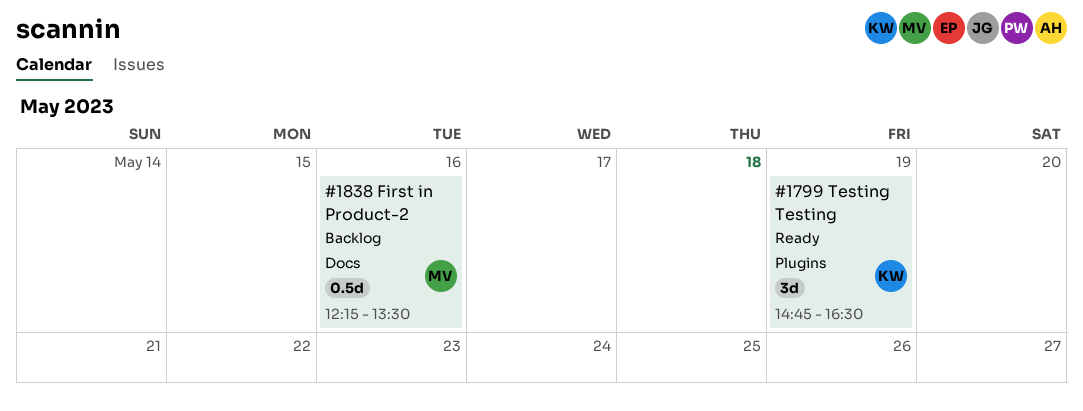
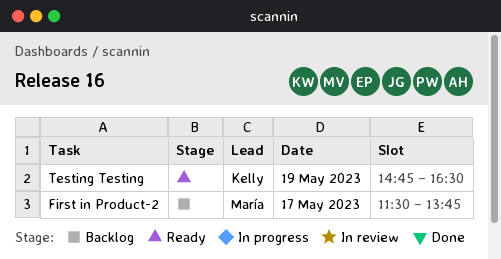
First in Product-2, day: May 16 -> May 17
First in Product-2, begins: 12:15 -> 11:30
First in Product-2, ends: 13:30 -> 13:45

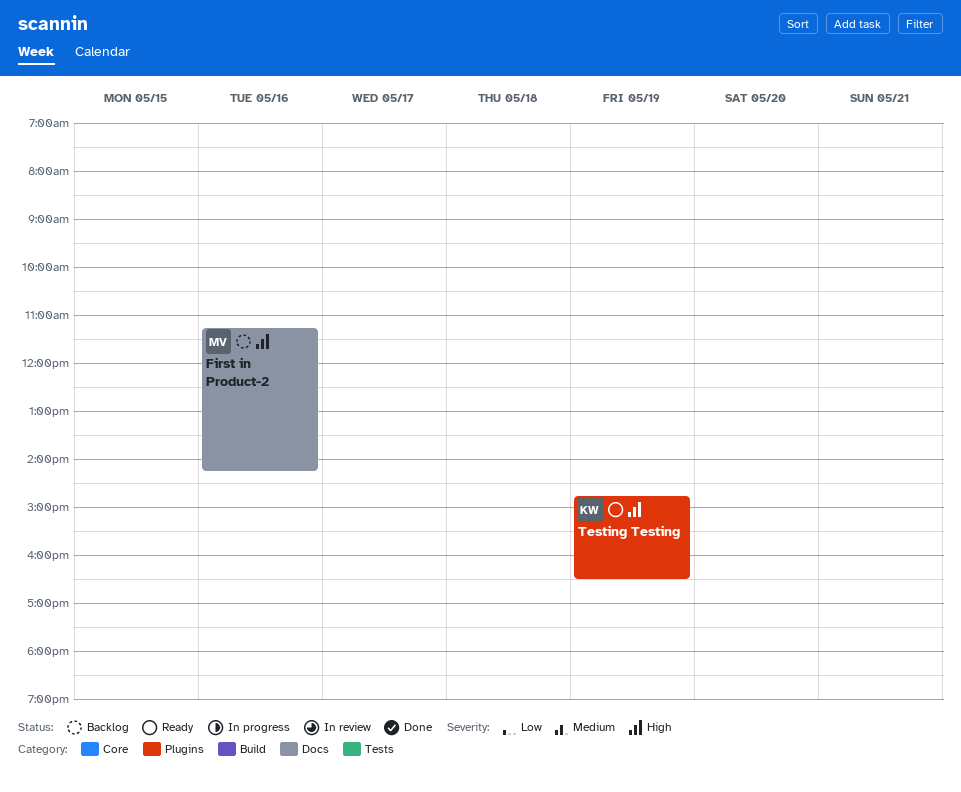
First in Product-2, day: May 17 -> May 16
First in Product-2, begins: 11:30 -> 11:15
First in Product-2, ends: 13:45 -> 14:15

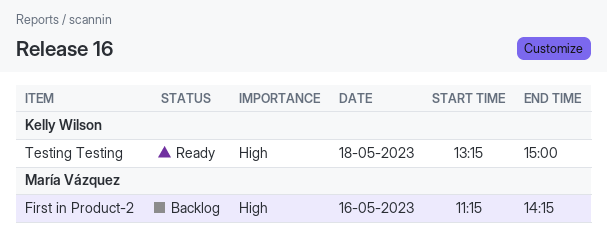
Testing Testing, day: May 19 -> May 18
Testing Testing, begins: 14:45 -> 13:15
Testing Testing, ends: 16:30 -> 15:00

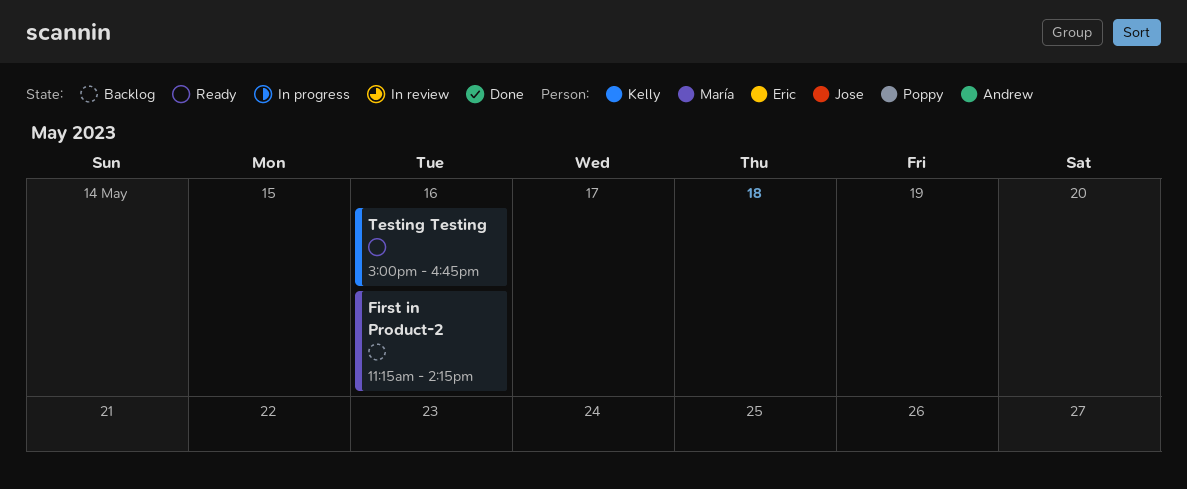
Testing Testing, day: May 18 -> May 16
Testing Testing, begins: 13:15 -> 15:00
Testing Testing, ends: 15:00 -> 16:45

